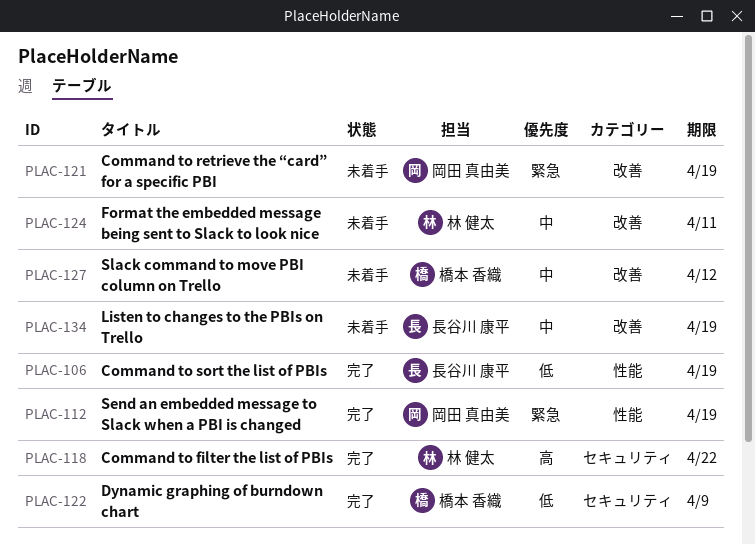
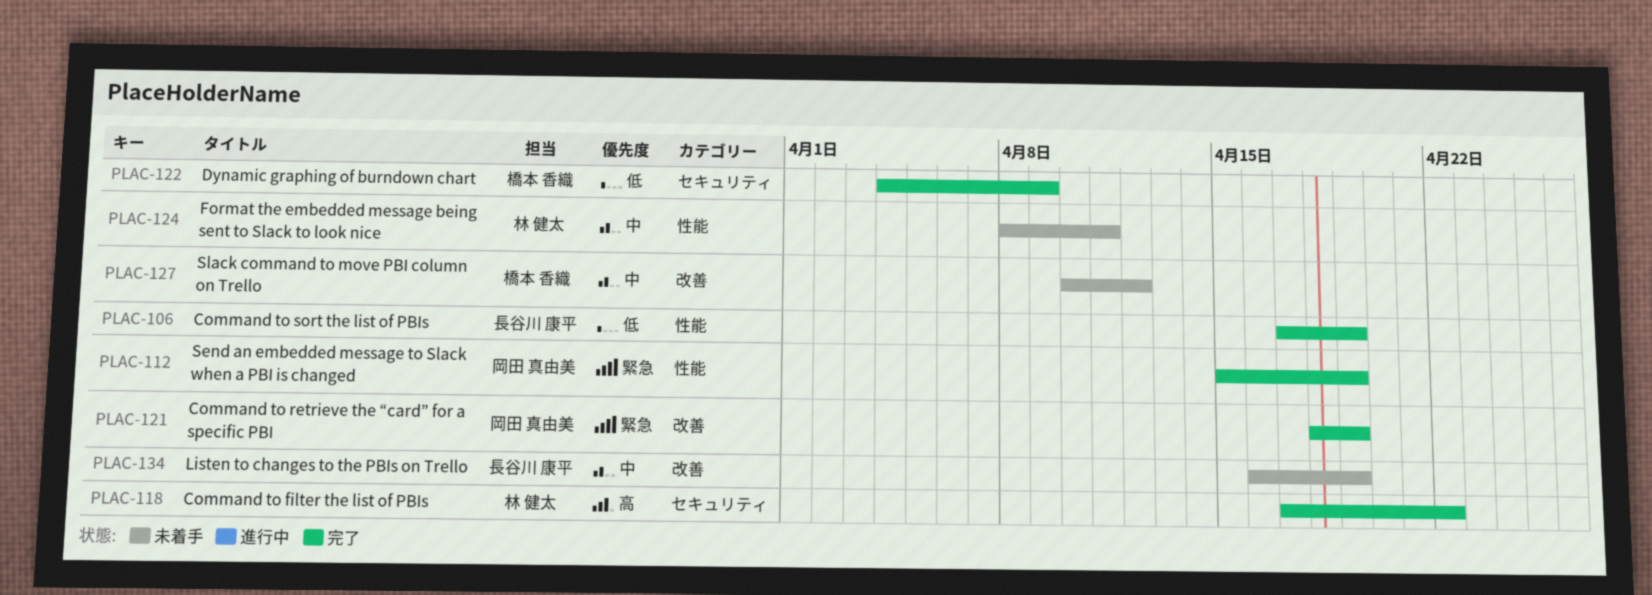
PLAC-121, status: 未着手 -> 完了
PLAC-124, label: 改善 -> 性能

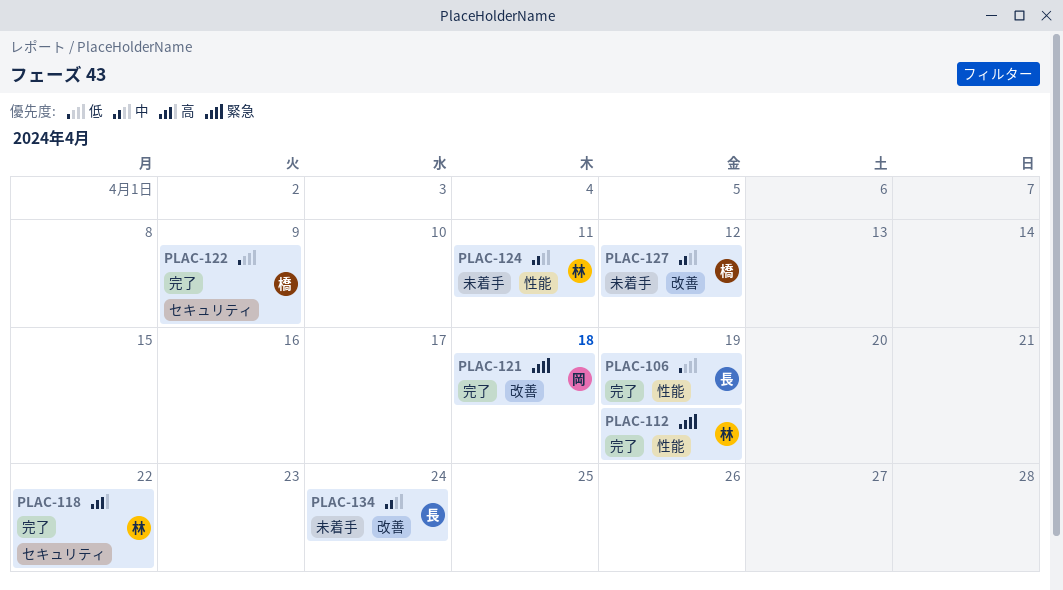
PLAC-112, owner: 岡田 真由美 -> 林 健太
PLAC-121, due: Apr 19 -> Apr 18
PLAC-134, due: Apr 19 -> Apr 24

